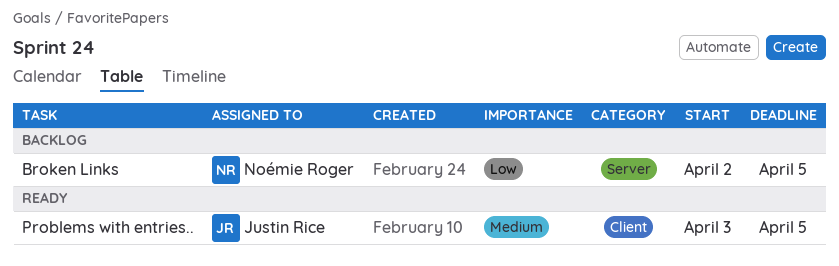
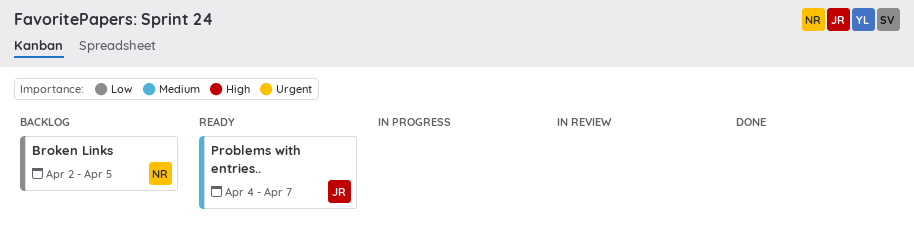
Problems with entries.., start: Apr 3 -> Apr 4
Problems with entries.., due: Apr 5 -> Apr 7

